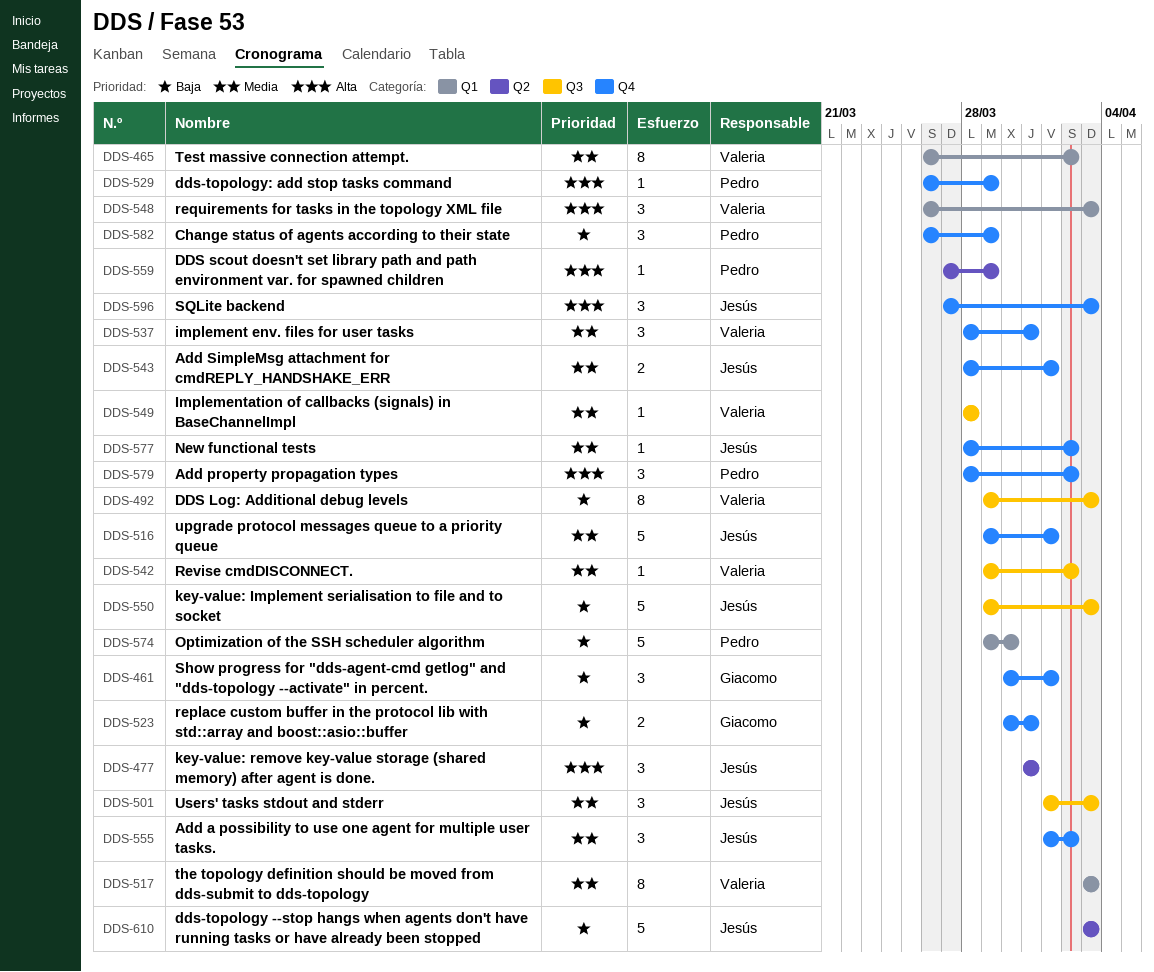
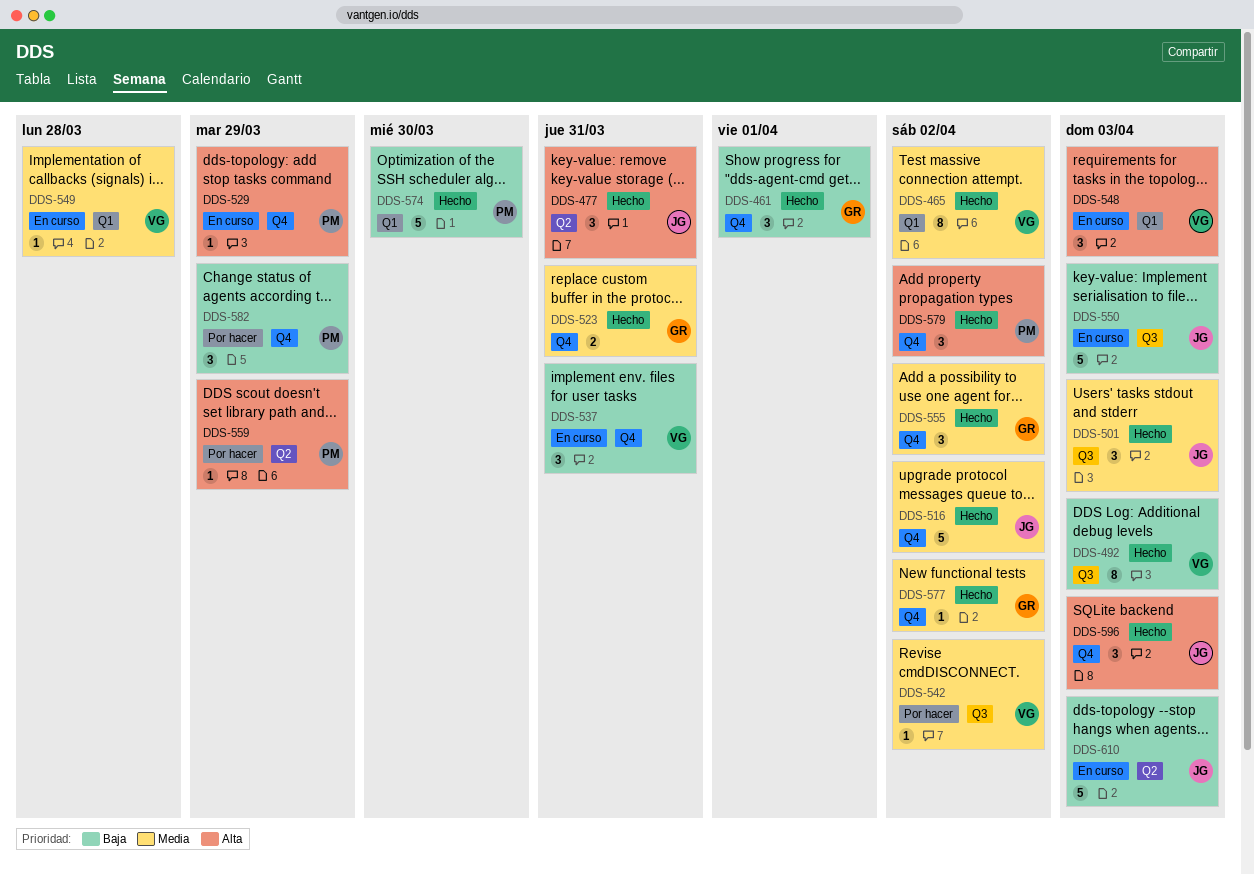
DDS-516, due: Apr 1 -> Apr 2
DDS-517: present -> none
DDS-523, priority: Baja -> Media
DDS-537, priority: Media -> Baja
DDS-543: present -> none
DDS-549, label: Q3 -> Q1
DDS-555, owner: Jesús -> Giacomo
DDS-577, owner: Jesús -> Giacomo

